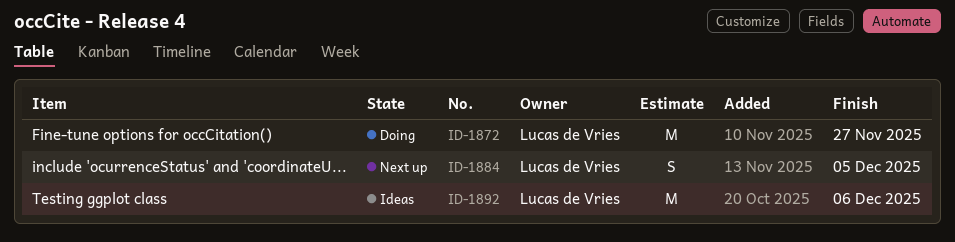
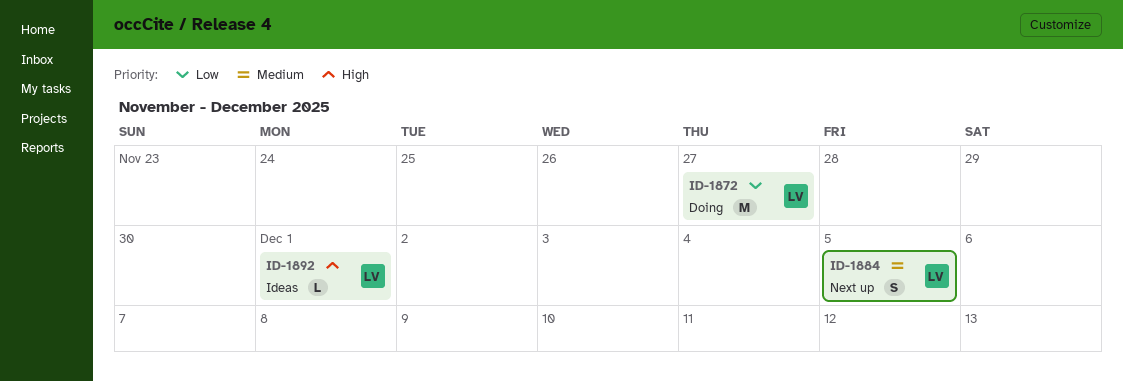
ID-1892, estimate: M -> L
ID-1892, due: Dec 6 -> Dec 1

